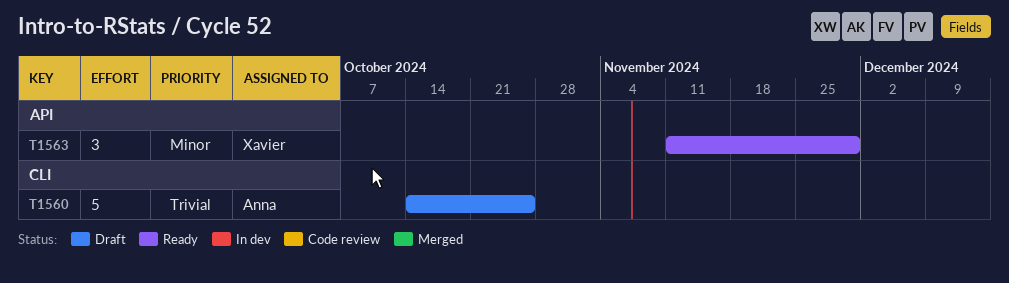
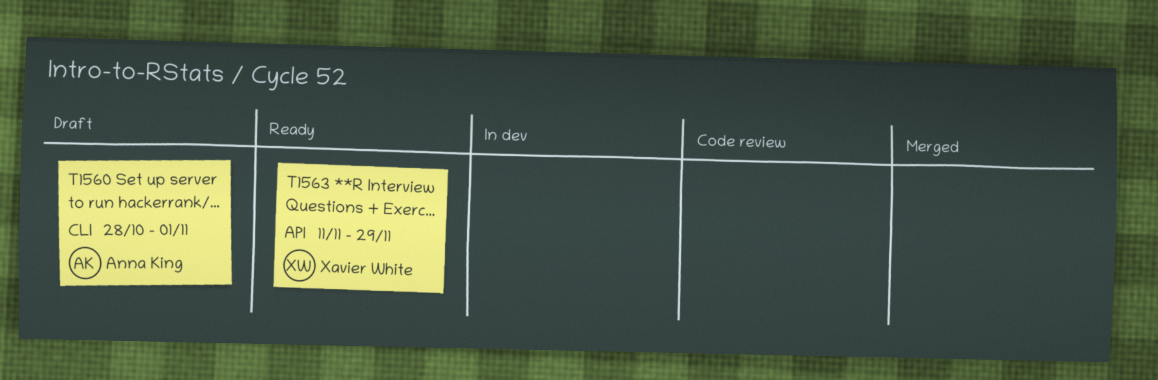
T1560, start: Oct 14 -> Oct 28
T1560, due: Oct 25 -> Nov 1

